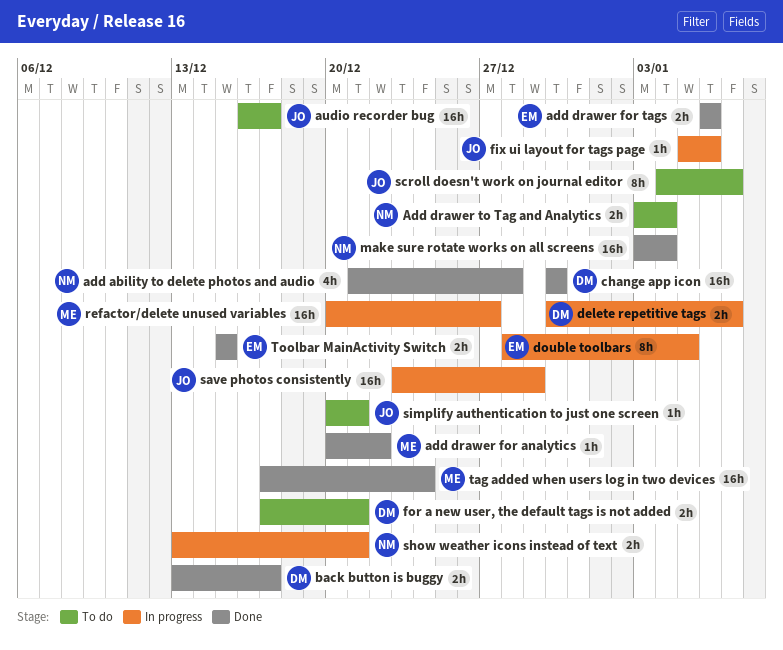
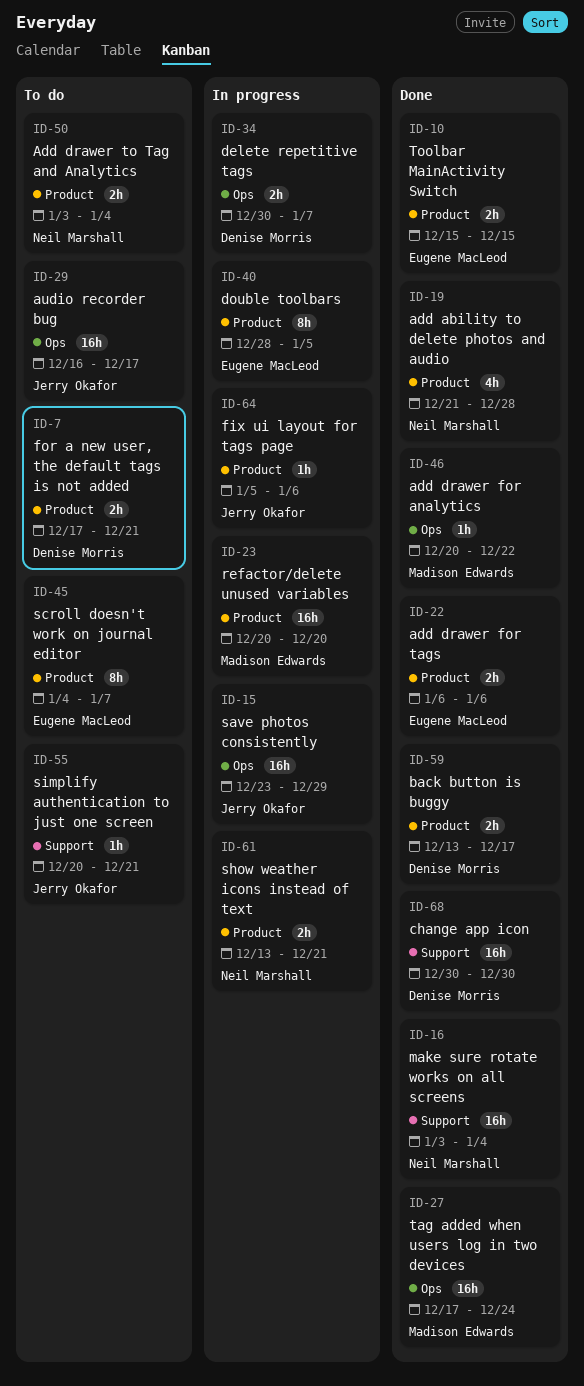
refactor/delete unused variables, due: Dec 27 -> Dec 20
scroll doesn't work on journal editor, owner: Jerry Okafor -> Eugene MacLeod

